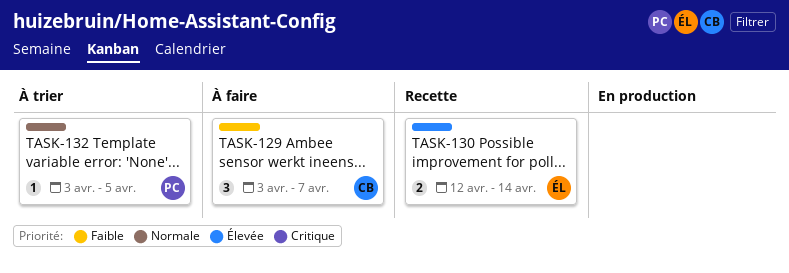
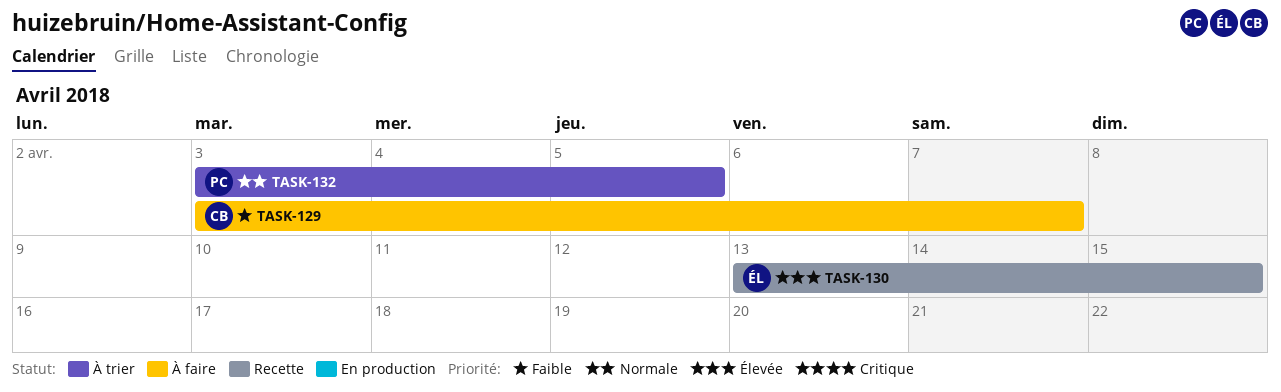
TASK-130, start: Apr 12 -> Apr 13
TASK-130, due: Apr 14 -> Apr 15

